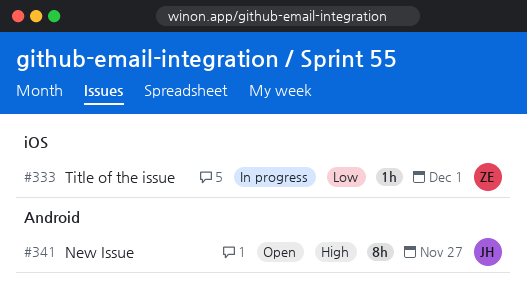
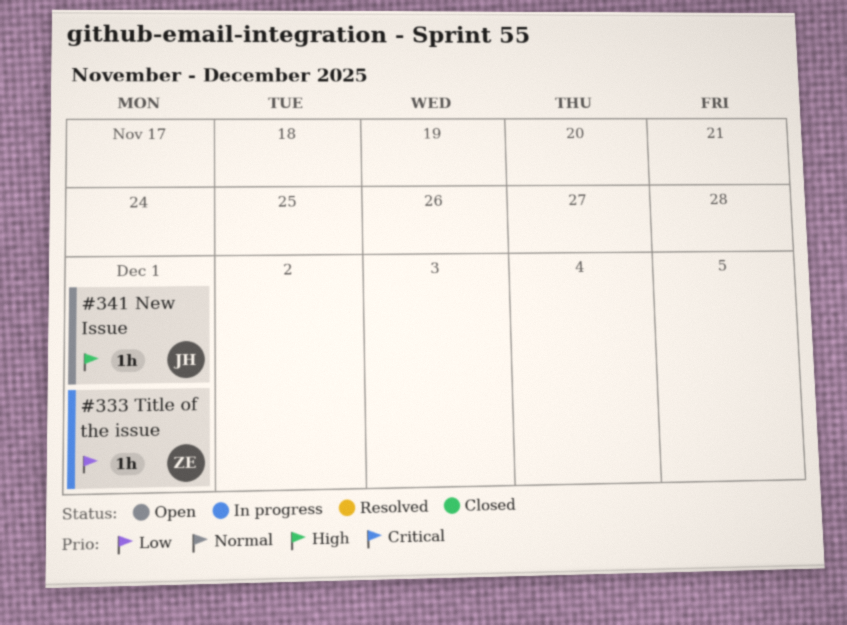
#341, estimate: 8h -> 1h
#341, due: Nov 27 -> Dec 1

